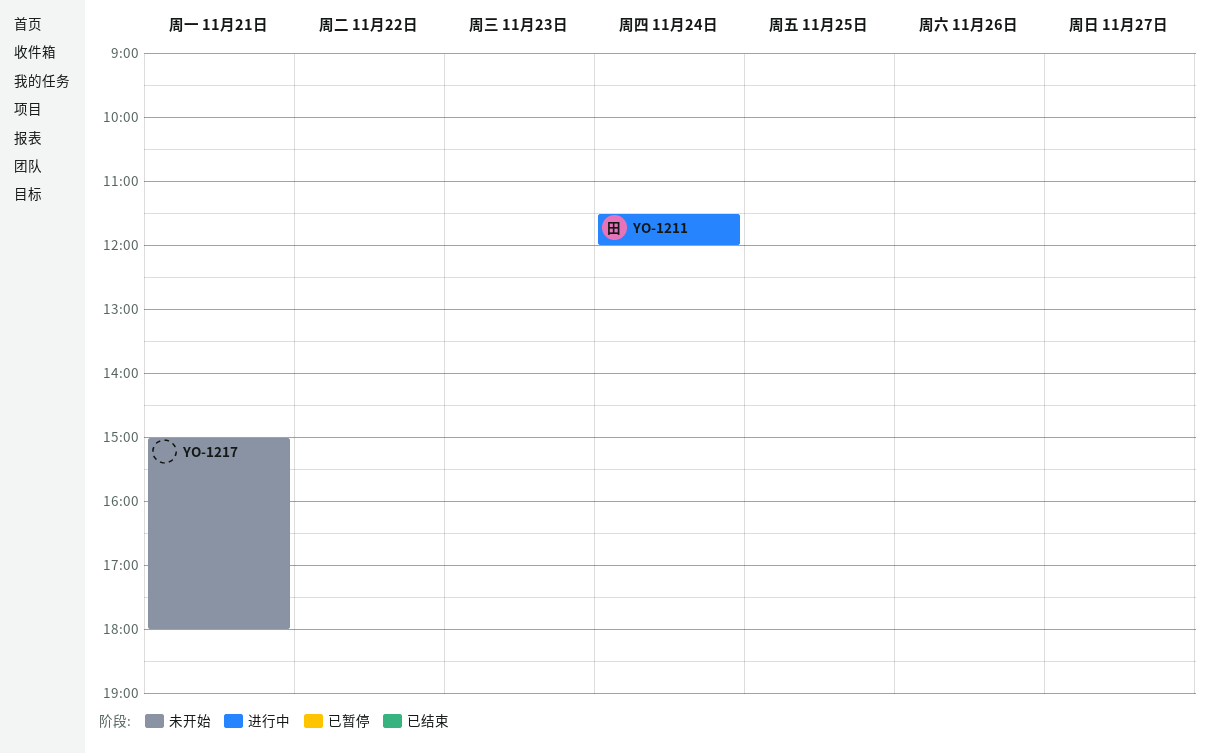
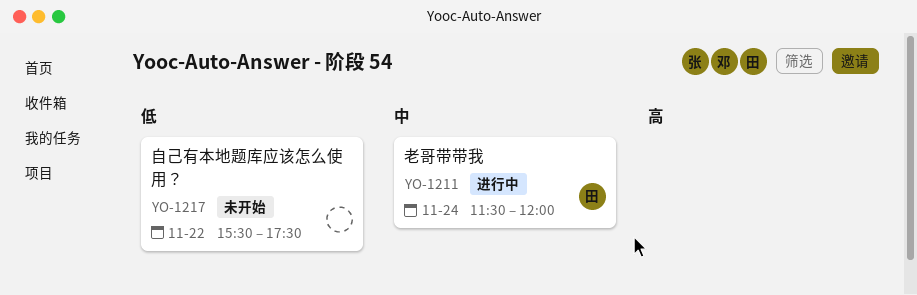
YO-1217, day: Nov 21 -> Nov 22
YO-1217, begins: 15:00 -> 15:30
YO-1217, ends: 18:00 -> 17:30

